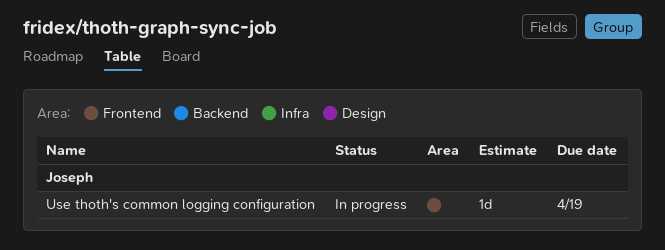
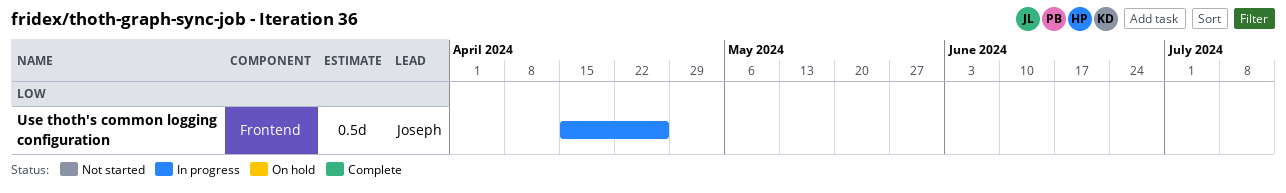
Use thoth's common logging configuration, estimate: 1d -> 0.5d
Use thoth's common logging configuration, due: Apr 19 -> Apr 26

